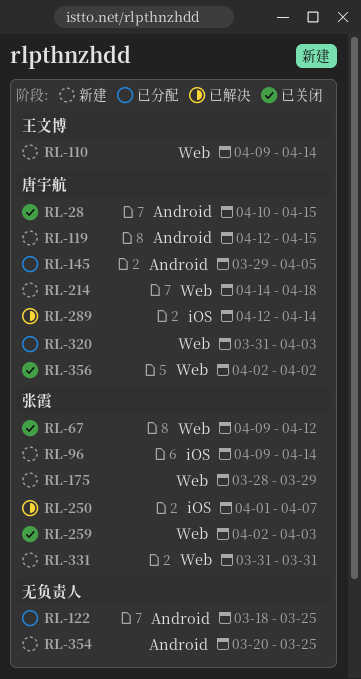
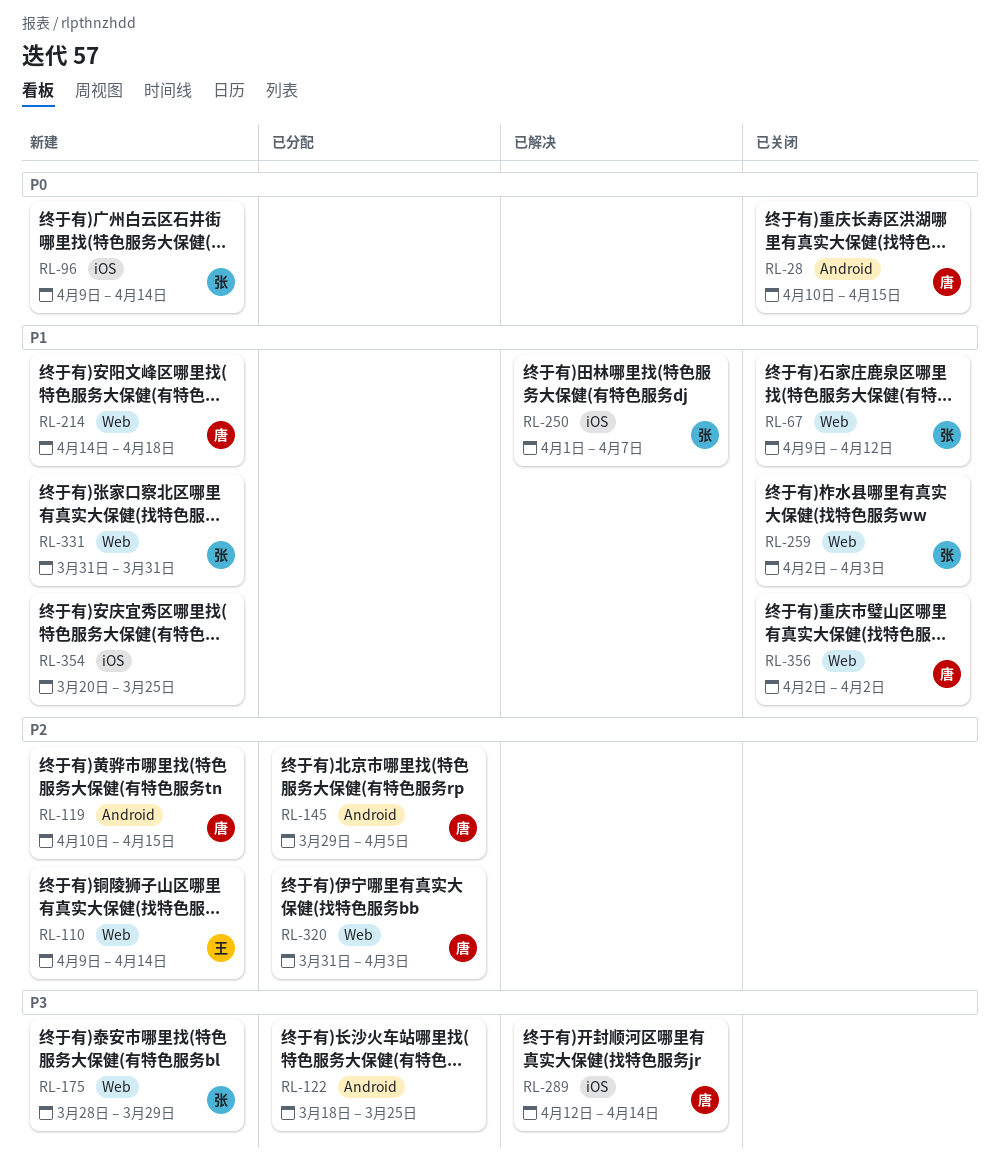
RL-119, start: Apr 12 -> Apr 10
RL-354, label: Android -> iOS

